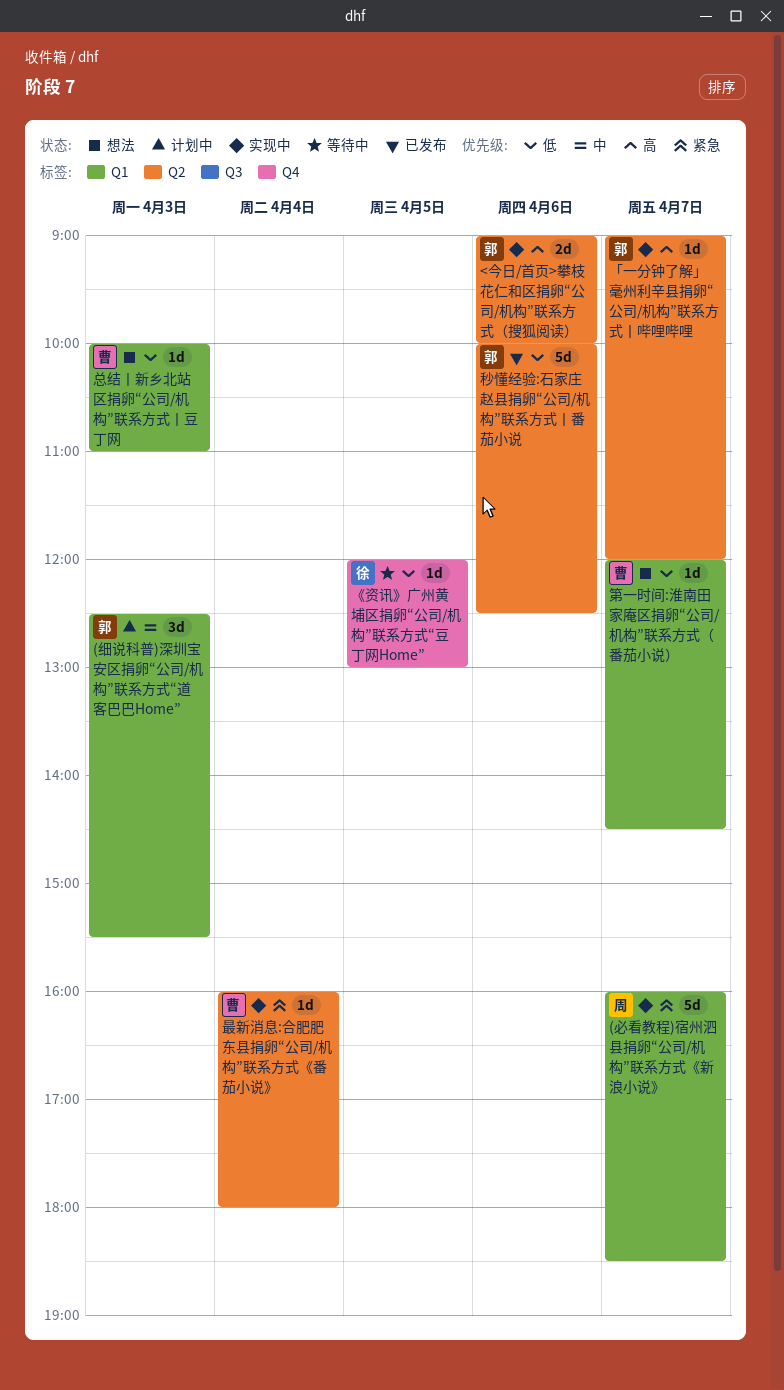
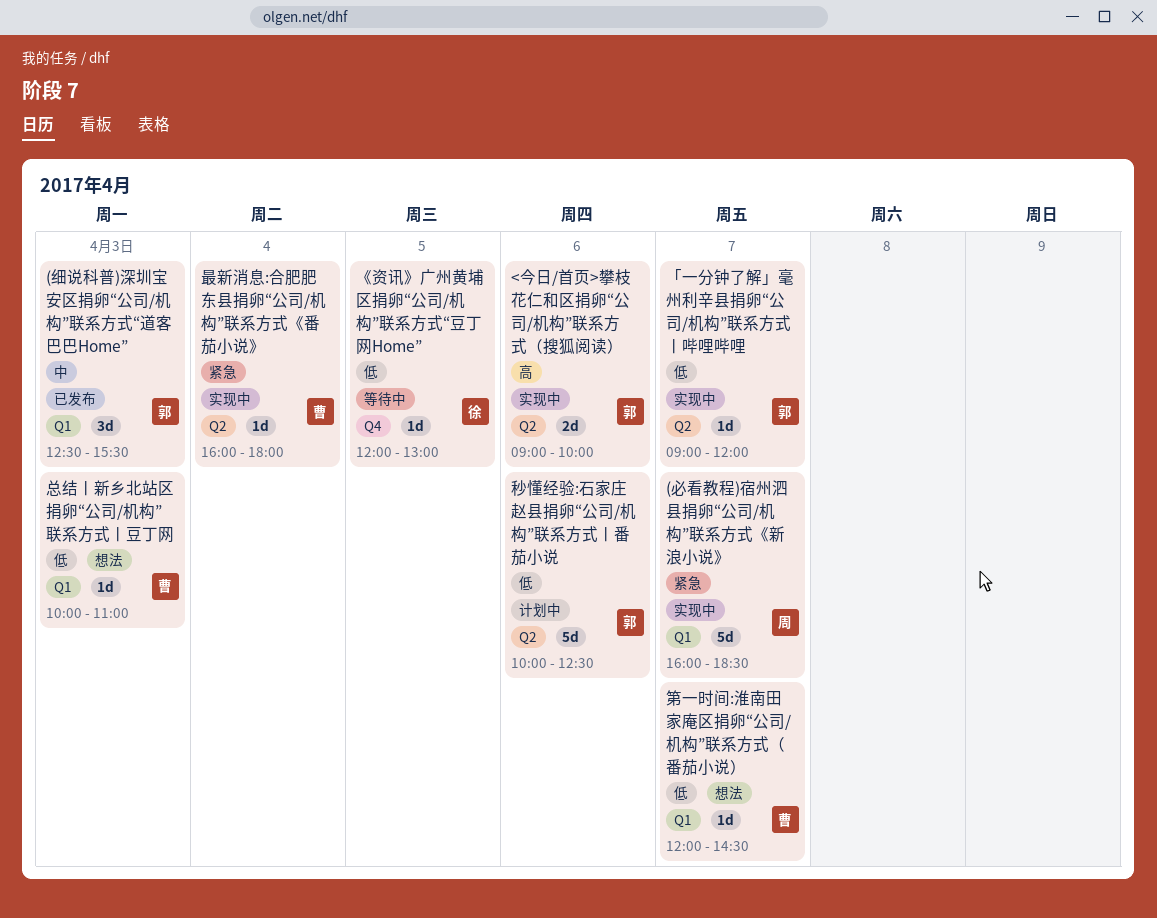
(细说科普)深圳宝安区捐卵“公司/机构”联系方式“道客巴巴Home”, status: 计划中 -> 已发布
「一分钟了解」毫州利辛县捐卵“公司/机构”联系方式丨哔哩哔哩, priority: 高 -> 低
秒懂经验:石家庄赵县捐卵“公司/机构”联系方式丨番茄小说, status: 已发布 -> 计划中

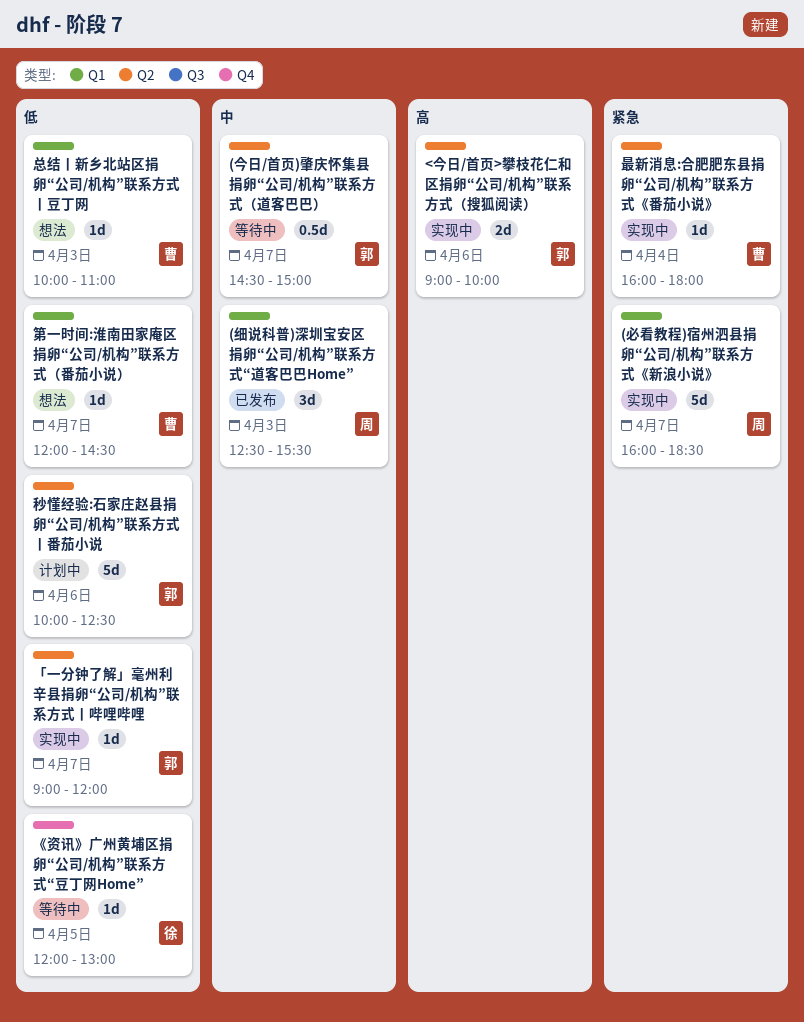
(今日/首页)肇庆怀集县捐卵“公司/机构”联系方式（道客巴巴）: none -> present
(细说科普)深圳宝安区捐卵“公司/机构”联系方式“道客巴巴Home”, owner: 郭 -> 周

